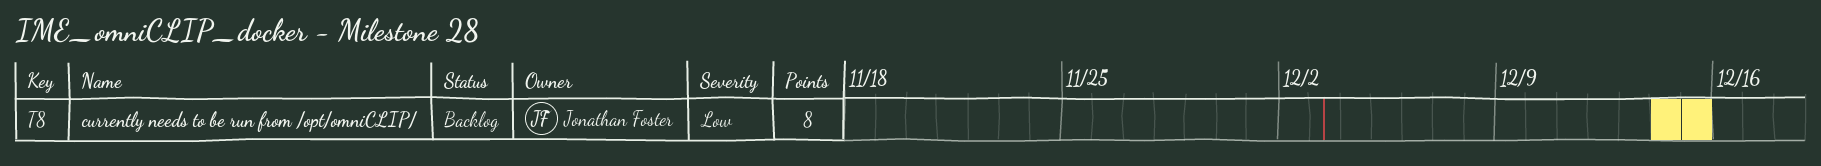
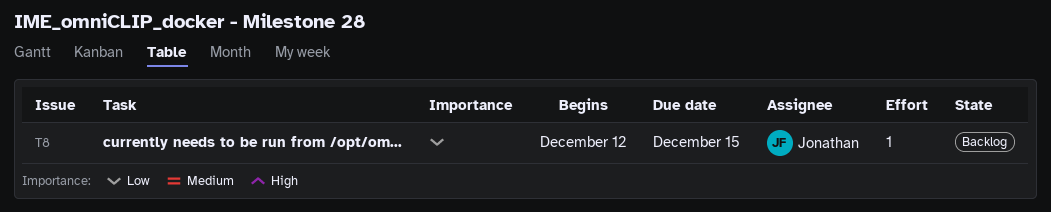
T8, estimate: 8 -> 1
T8, start: Dec 14 -> Dec 12

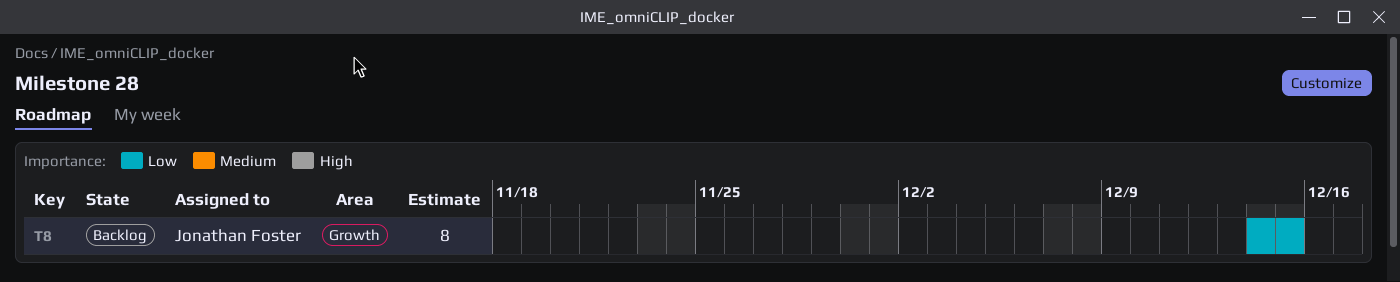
T8, estimate: 1 -> 8
T8, start: Dec 12 -> Dec 14

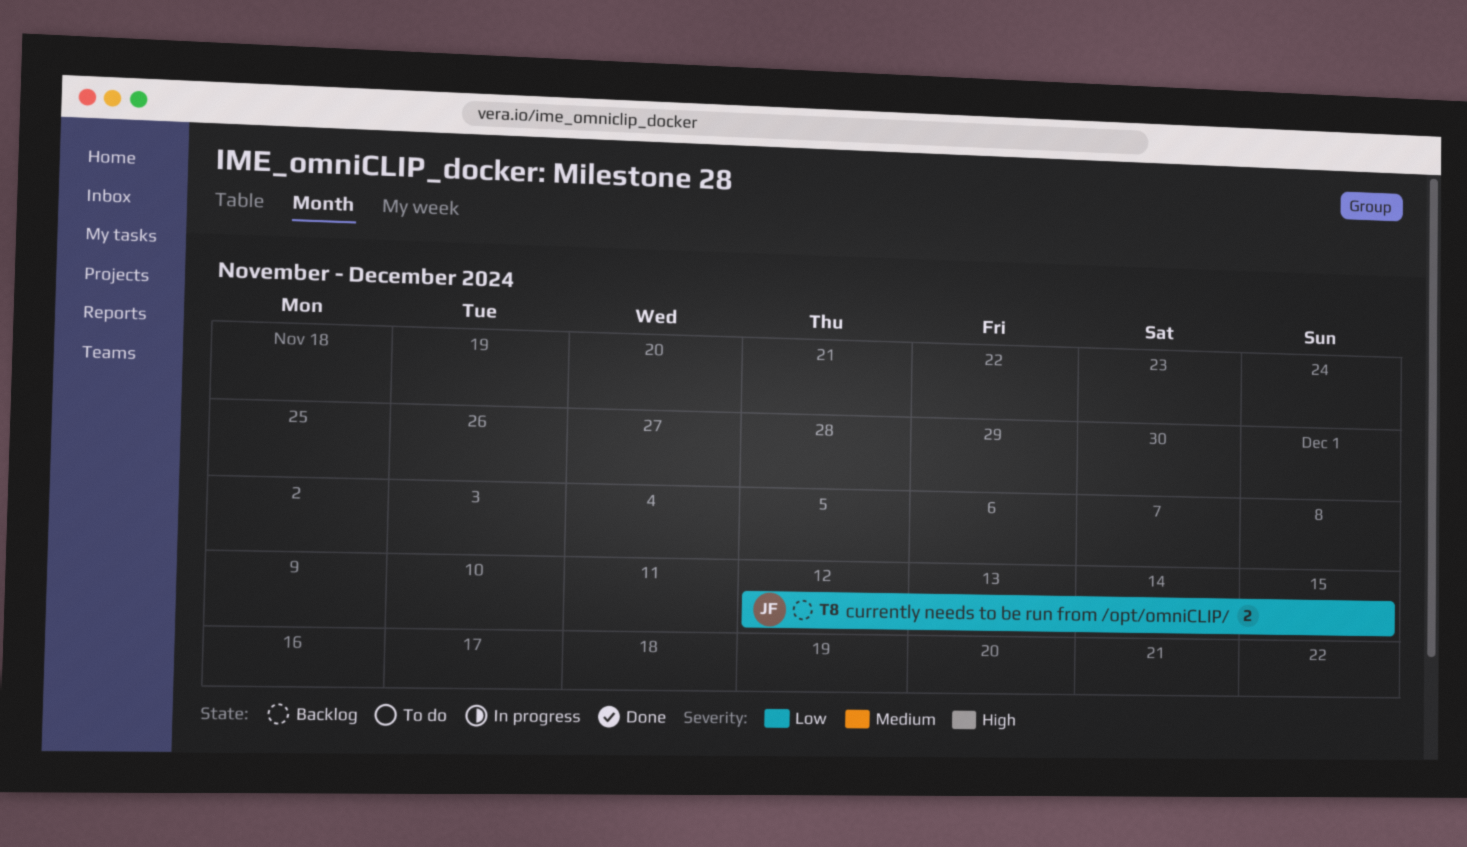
T8, estimate: 8 -> 2
T8, start: Dec 14 -> Dec 12

